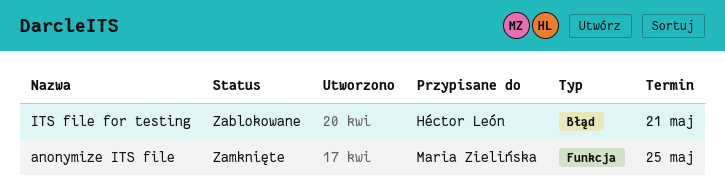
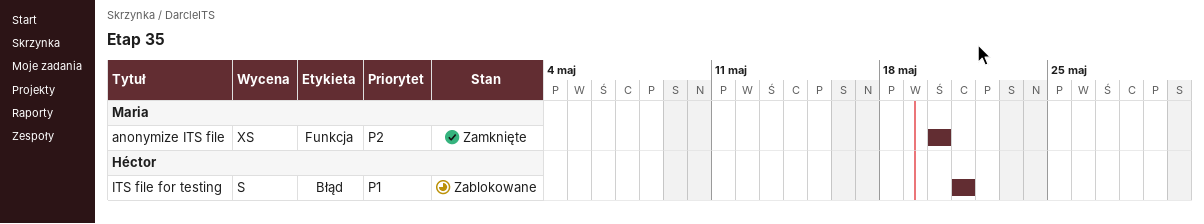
anonymize ITS file, due: May 25 -> May 20

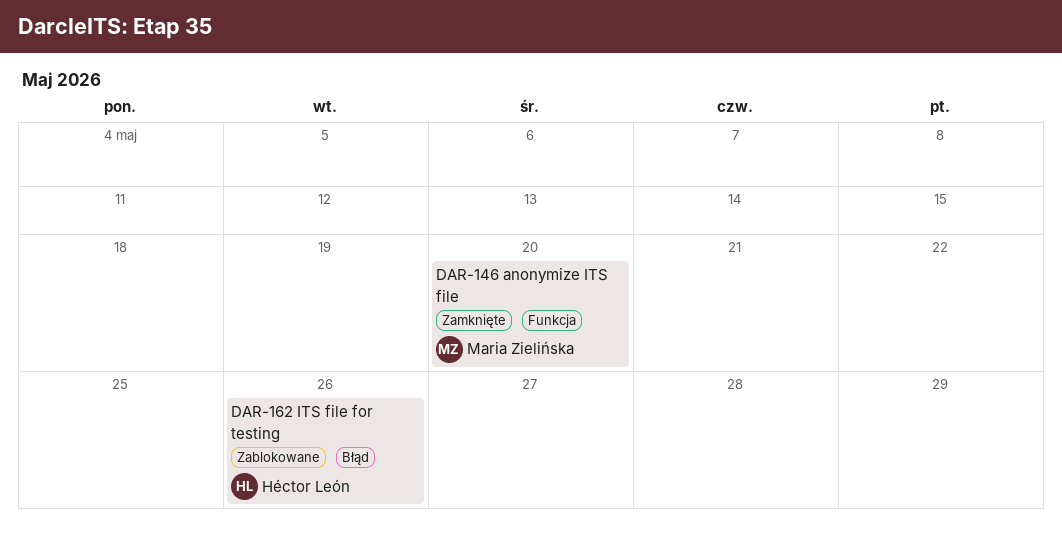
ITS file for testing, due: May 21 -> May 26

